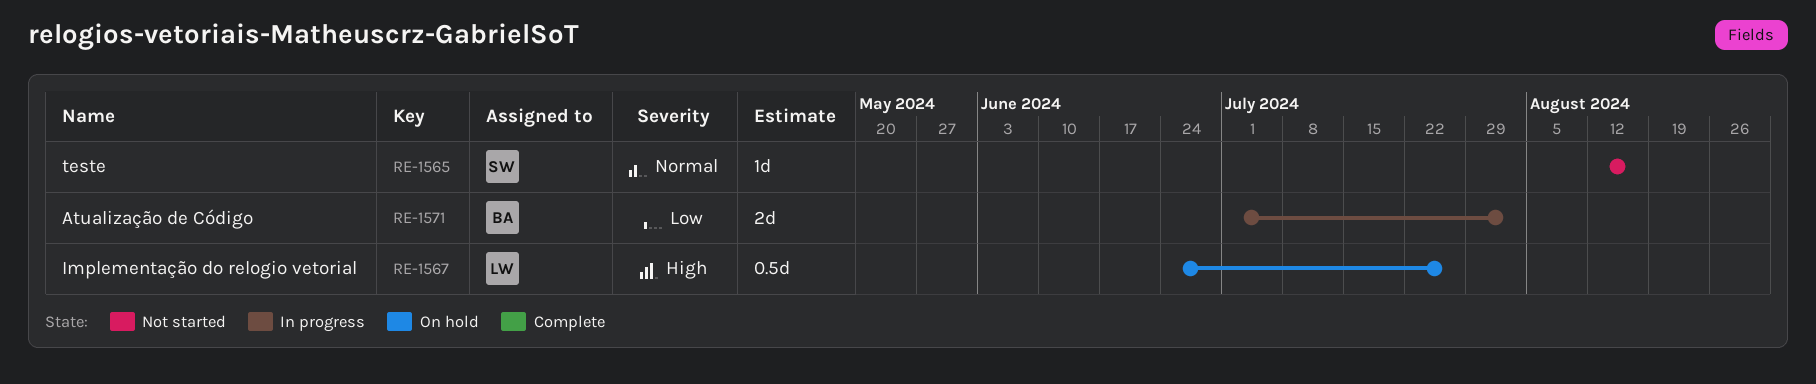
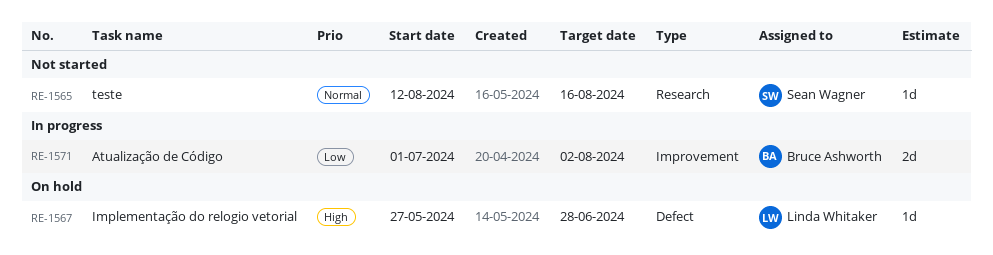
RE-1567, estimate: 0.5d -> 1d
RE-1567, start: Jun 24 -> May 27
RE-1567, due: Jul 26 -> Jun 28

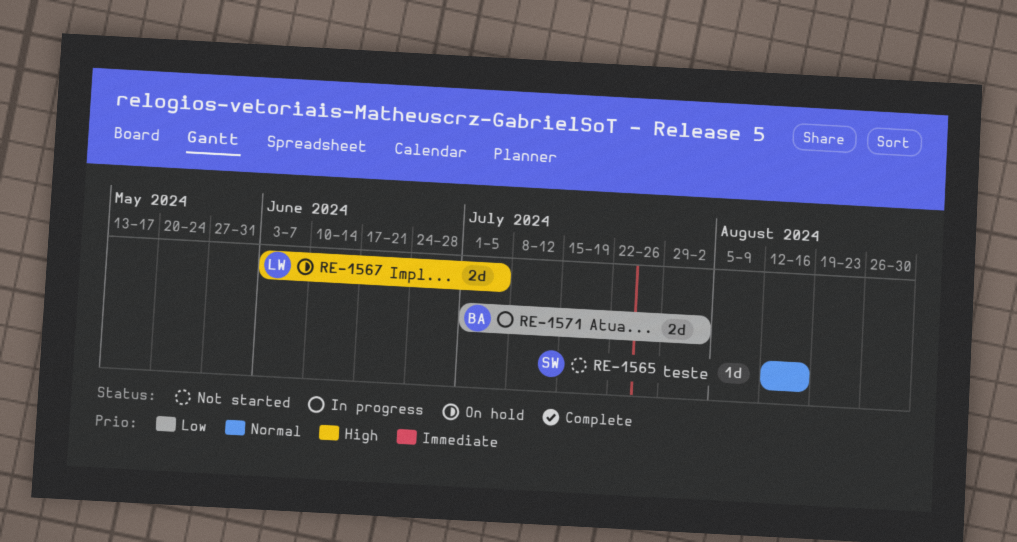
RE-1567, estimate: 1d -> 2d
RE-1567, start: May 27 -> Jun 3
RE-1567, due: Jun 28 -> Jul 5

